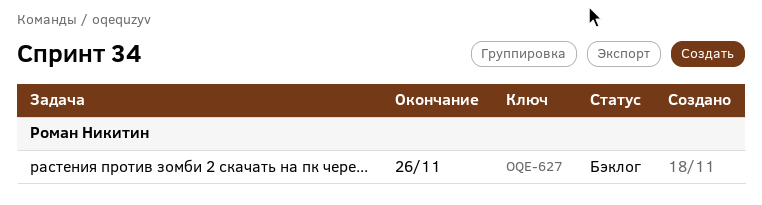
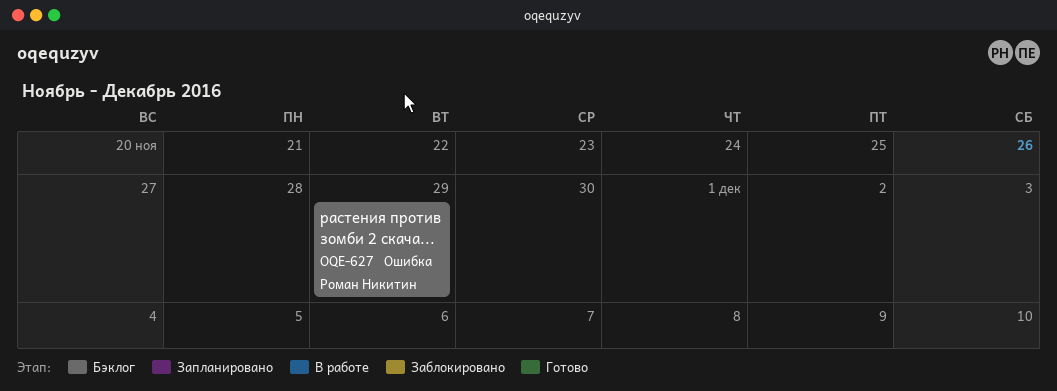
OQE-627, due: Nov 26 -> Nov 29

